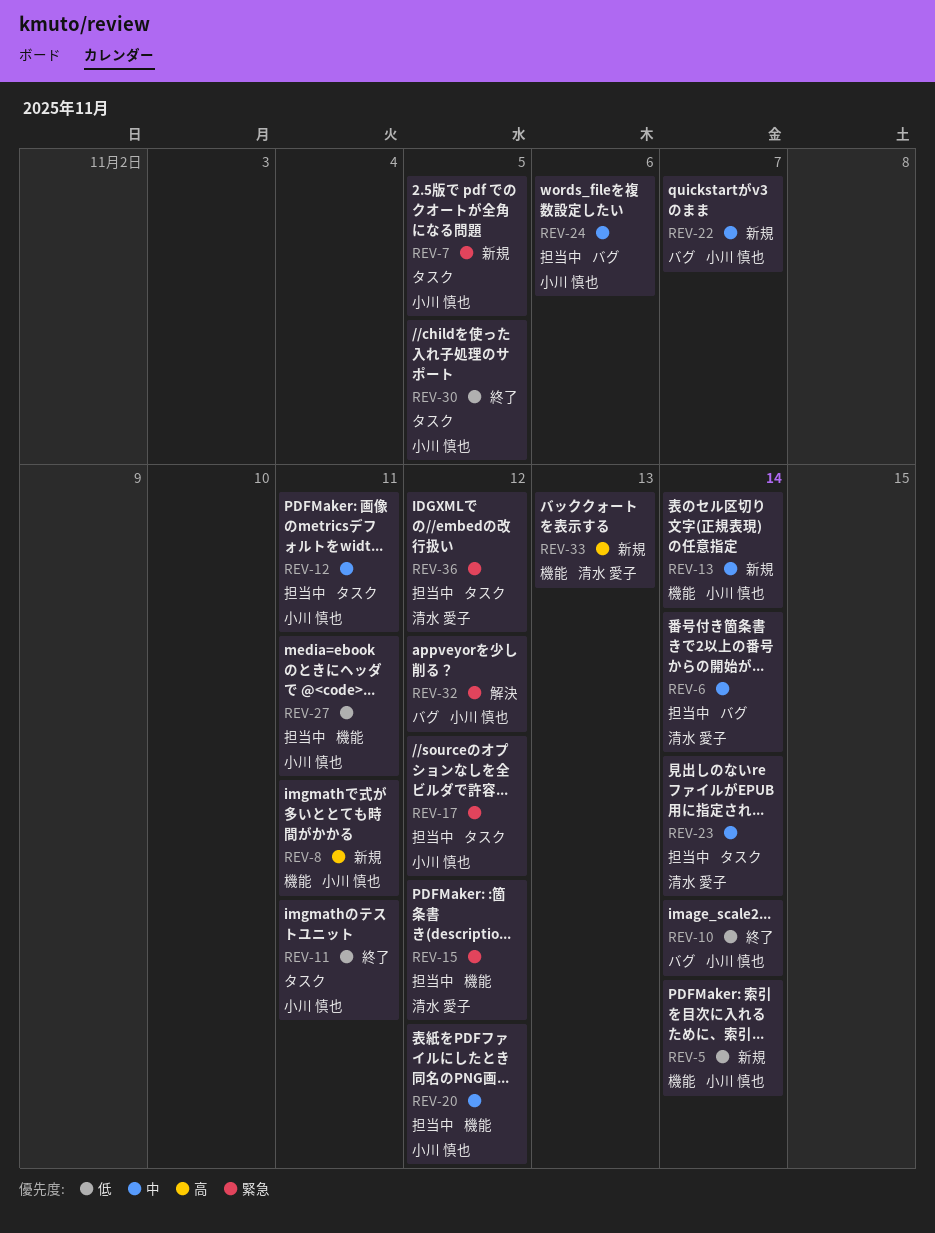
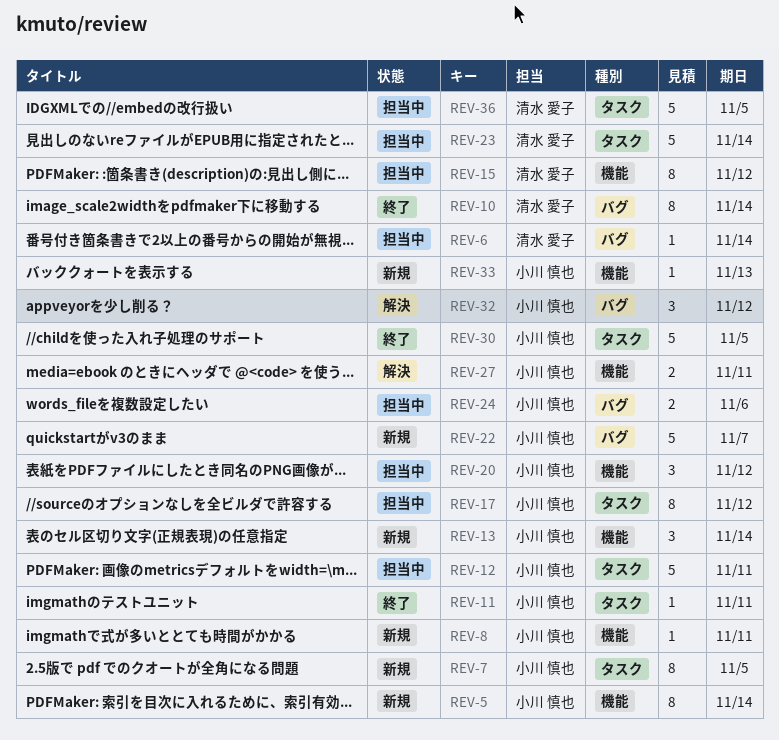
REV-10, owner: 小川 慎也 -> 清水 愛子
REV-27, status: 担当中 -> 解決
REV-33, owner: 清水 愛子 -> 小川 慎也
REV-36, due: Nov 12 -> Nov 5

